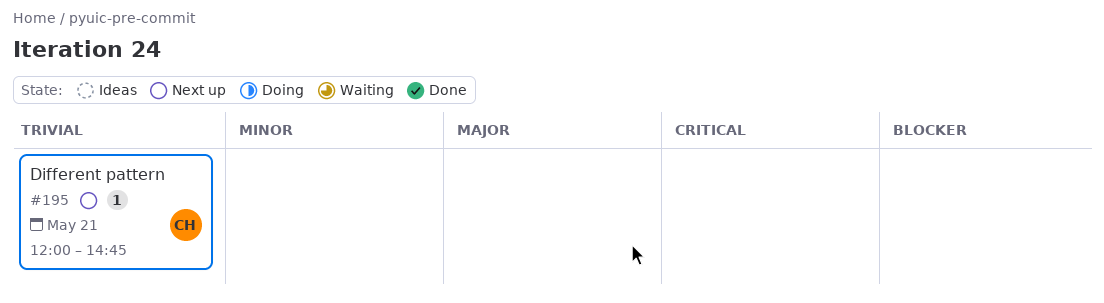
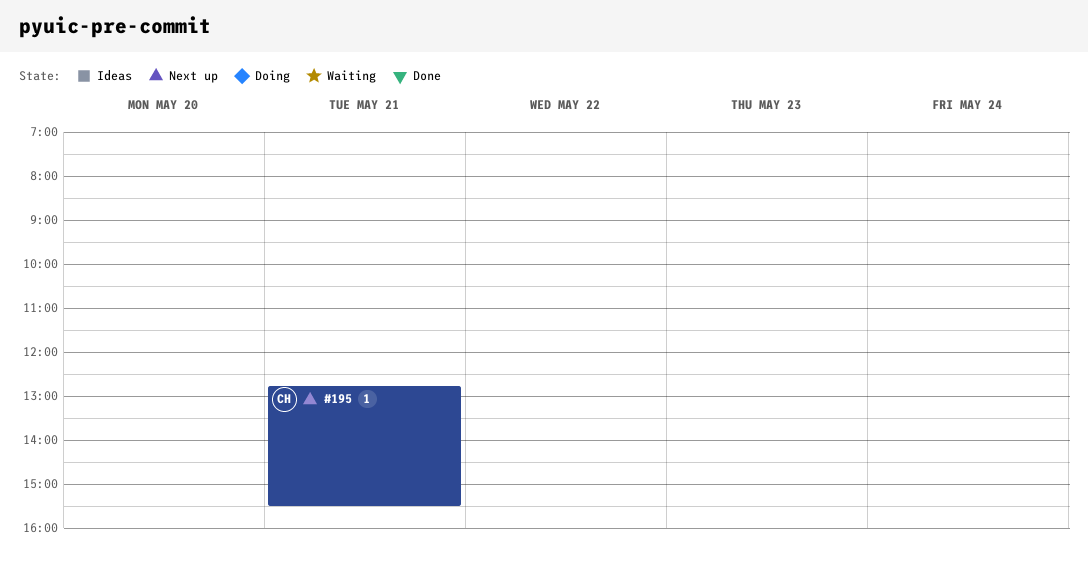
#195, begins: 12:00 -> 12:45
#195, ends: 14:45 -> 15:30

